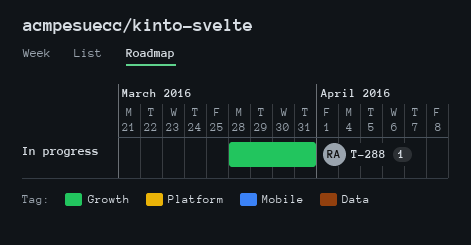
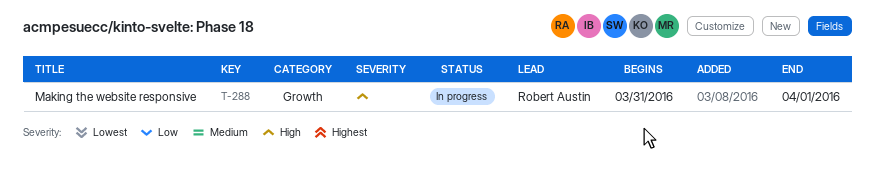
T-288, start: Mar 28 -> Mar 31
T-288, due: Mar 31 -> Apr 1

